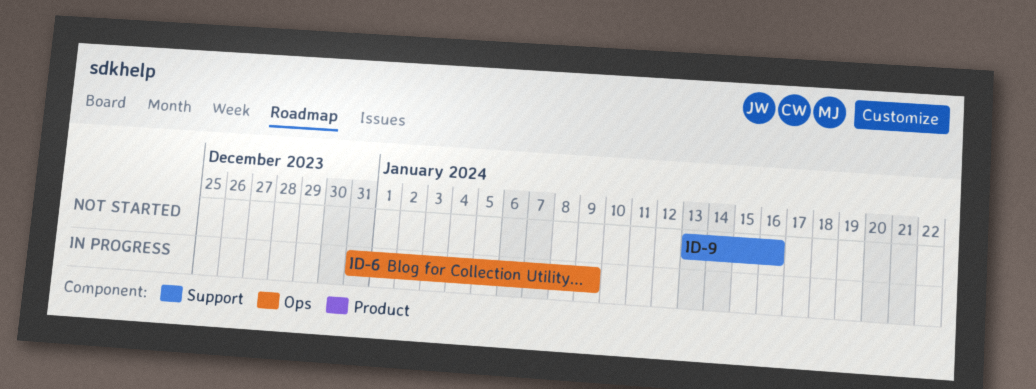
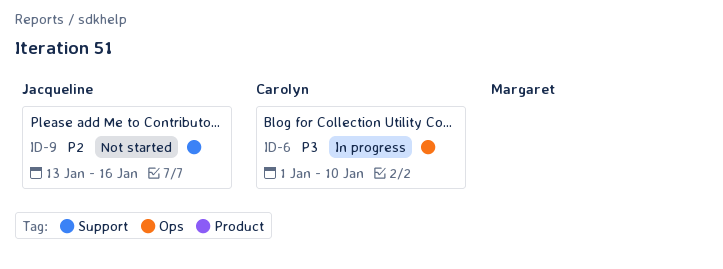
ID-6, start: Dec 31 -> Jan 1
ID-6, due: Jan 9 -> Jan 10

